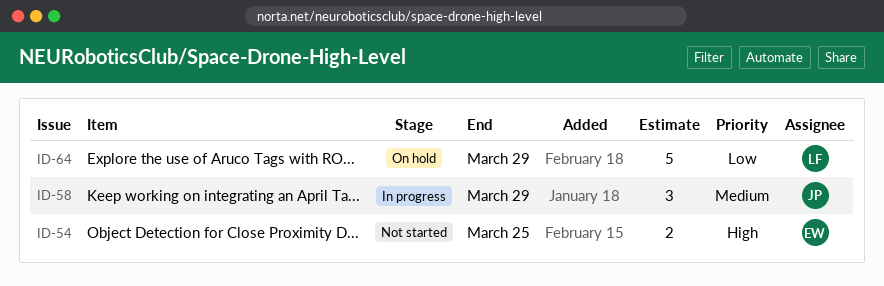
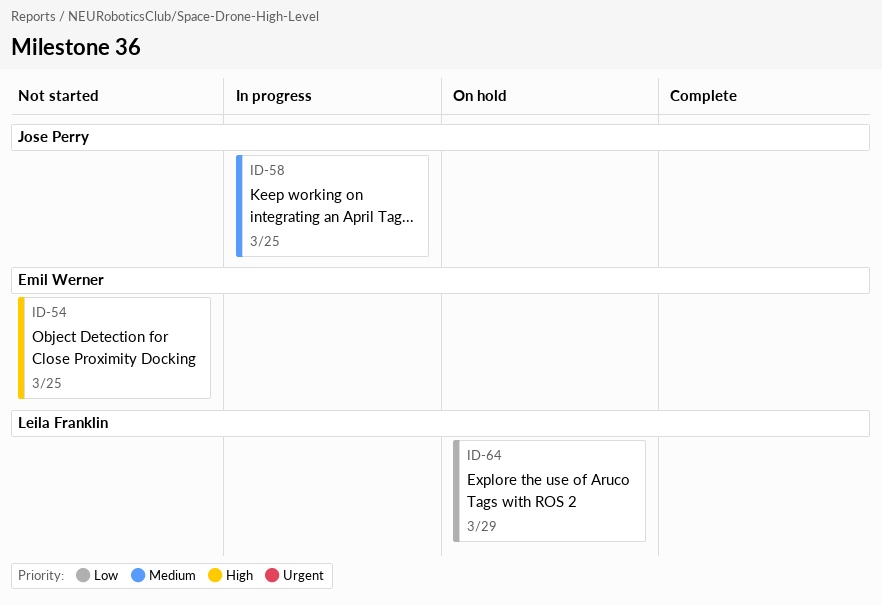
ID-58, due: Mar 29 -> Mar 25

